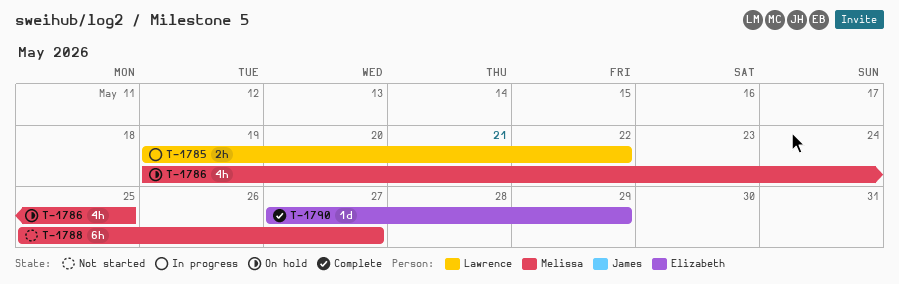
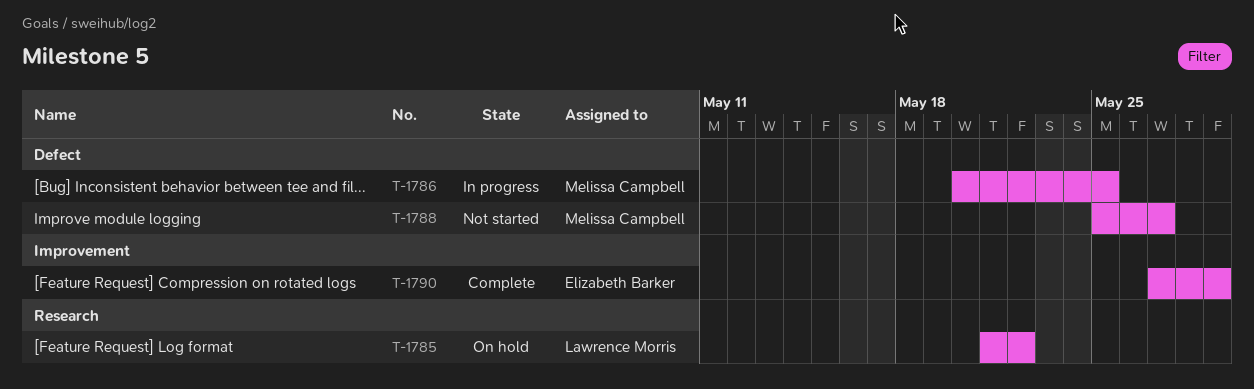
T-1785, status: In progress -> On hold
T-1785, start: May 19 -> May 21
T-1786, status: On hold -> In progress
T-1786, start: May 19 -> May 20

